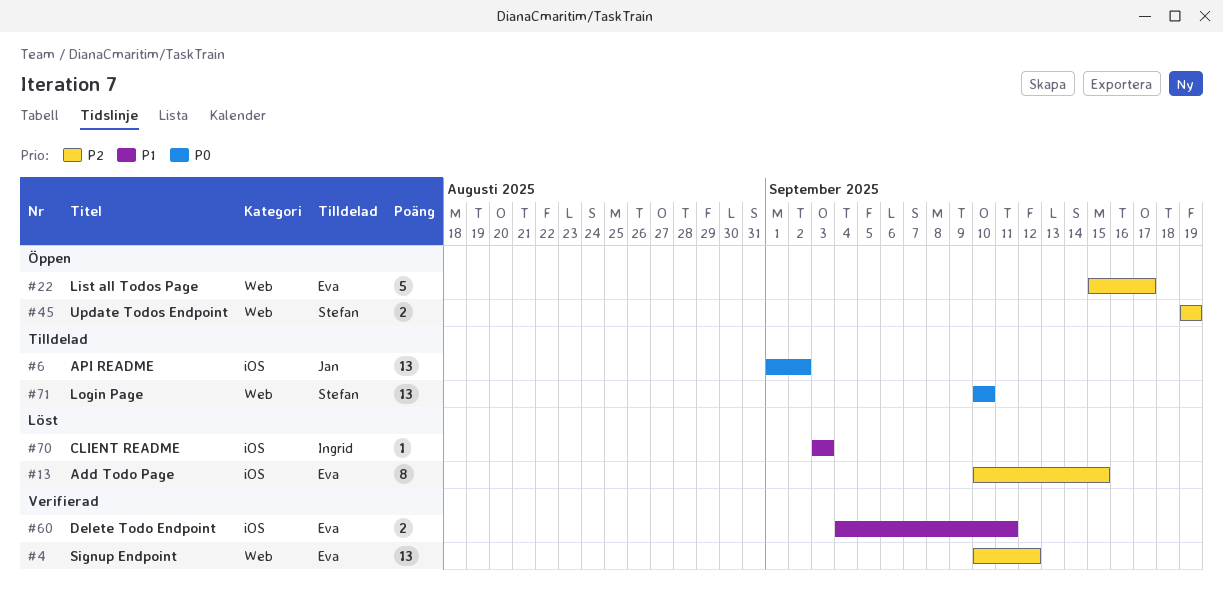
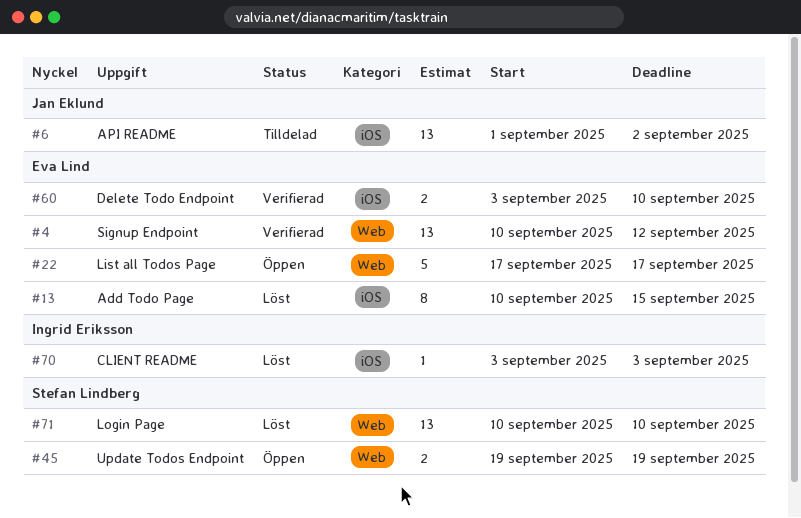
#22, start: Sep 15 -> Sep 17
#60, start: Sep 4 -> Sep 3
#60, due: Sep 11 -> Sep 10
#71, status: Tilldelad -> Löst

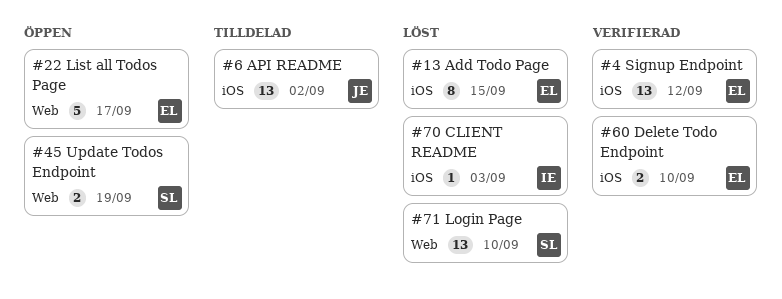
#4, label: Web -> iOS

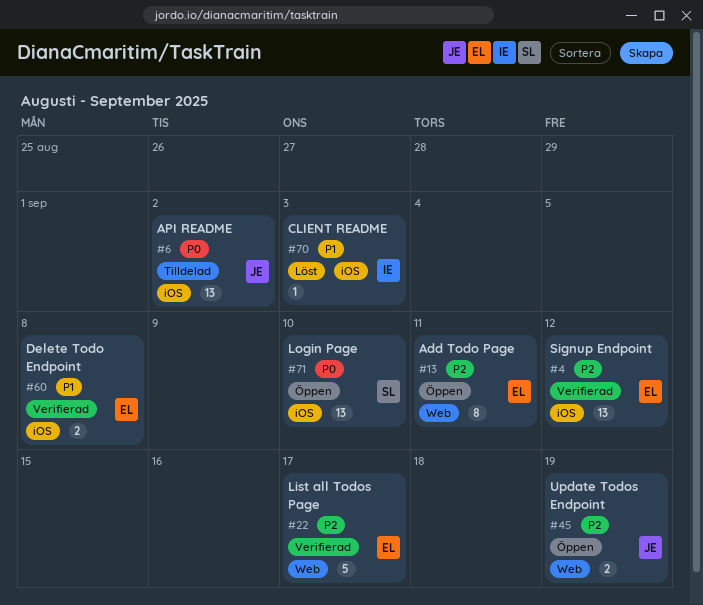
#13, status: Löst -> Öppen
#13, label: iOS -> Web
#13, due: Sep 15 -> Sep 11
#22, status: Öppen -> Verifierad
#45, owner: SL -> JE
#60, due: Sep 10 -> Sep 8
#71, status: Löst -> Öppen
#71, label: Web -> iOS

